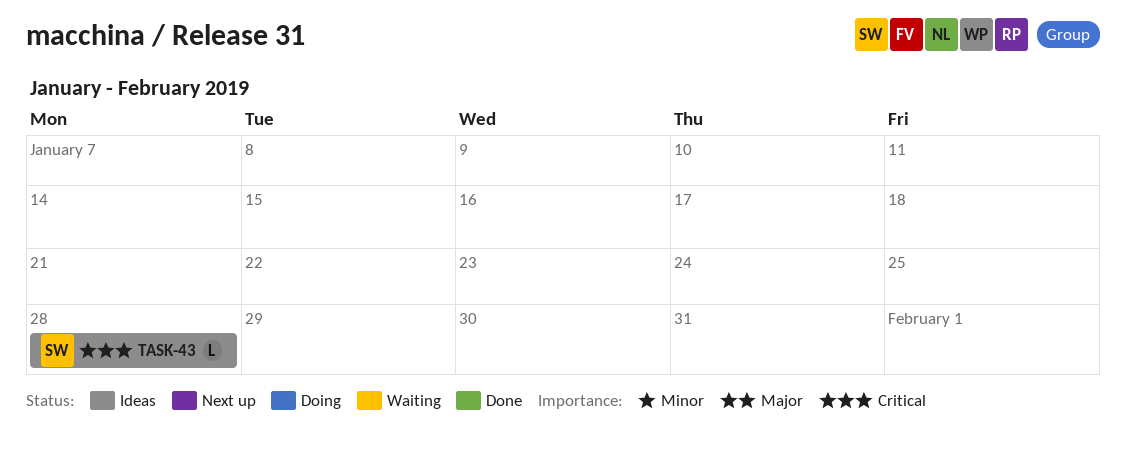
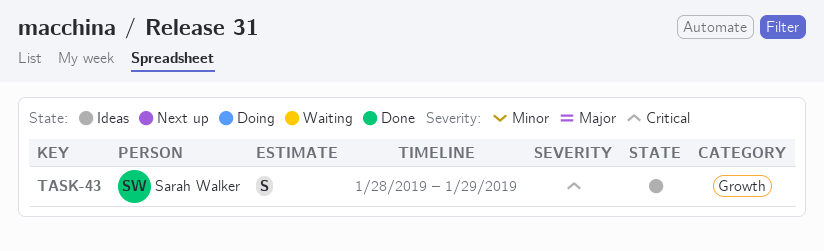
TASK-43, estimate: L -> S
TASK-43, due: Jan 28 -> Jan 29

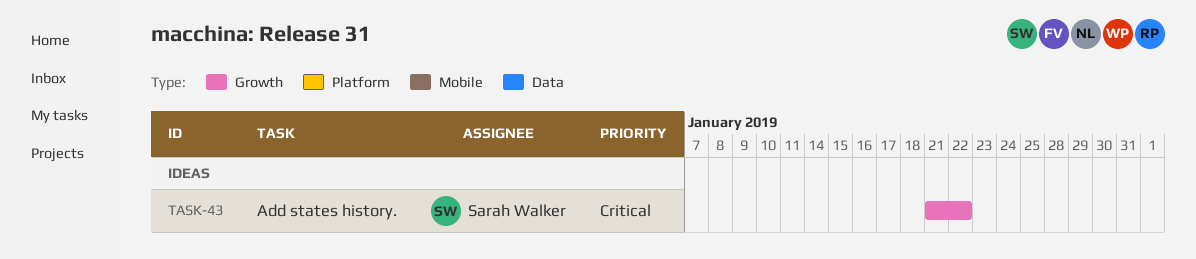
TASK-43, start: Jan 28 -> Jan 21
TASK-43, due: Jan 29 -> Jan 22

